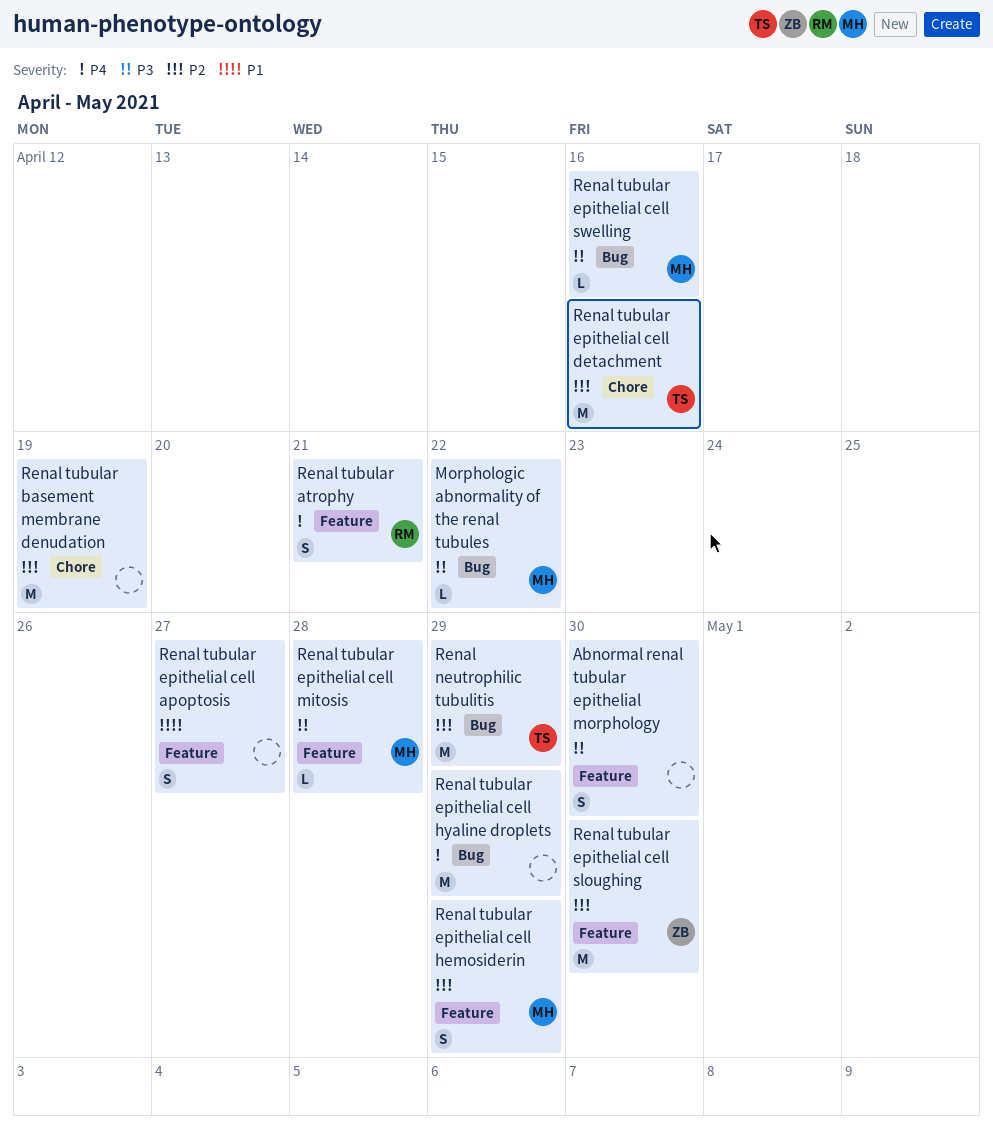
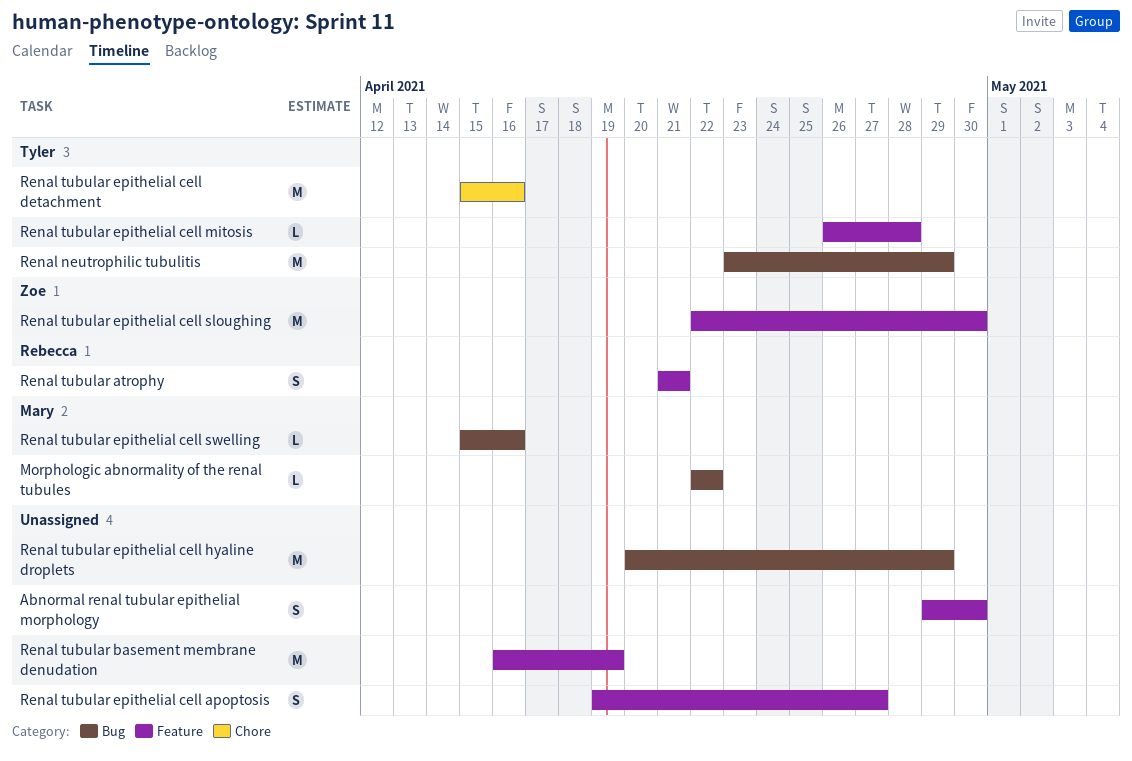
Renal tubular basement membrane denudation, label: Chore -> Feature
Renal tubular epithelial cell hemosiderin: present -> none
Renal tubular epithelial cell mitosis, owner: Mary -> Tyler

